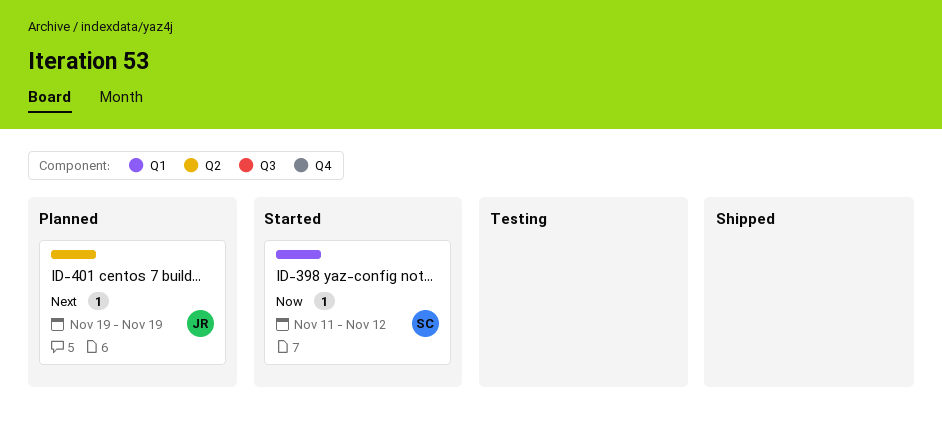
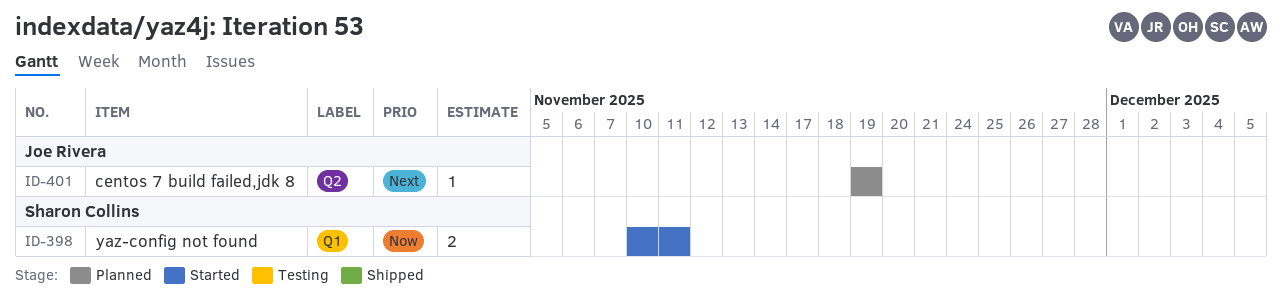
ID-398, estimate: 1 -> 2
ID-398, start: Nov 11 -> Nov 10
ID-398, due: Nov 12 -> Nov 11

